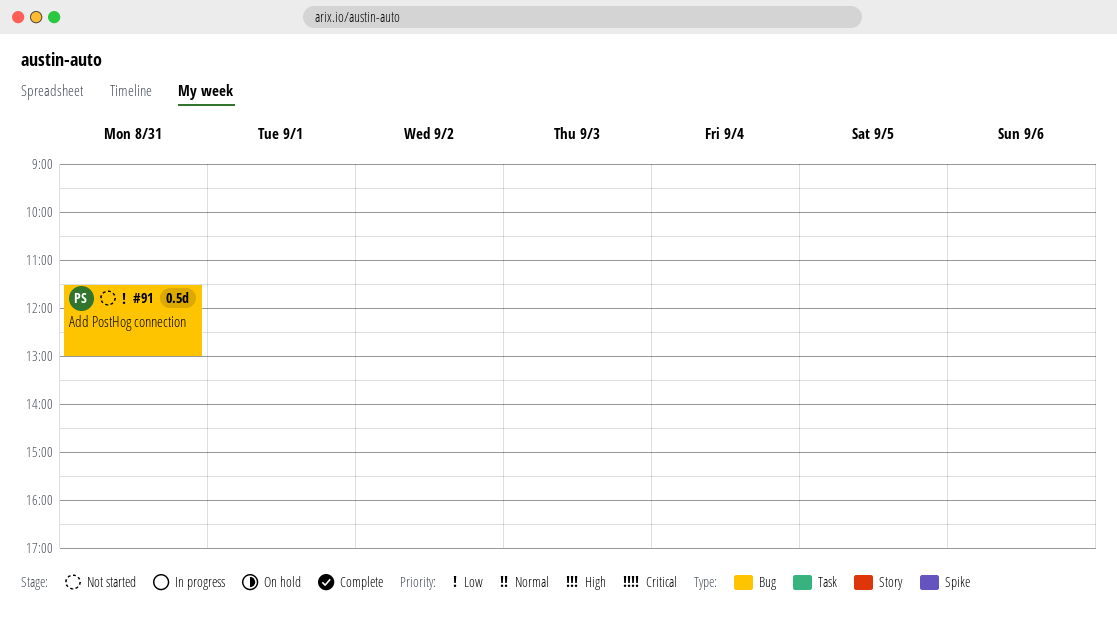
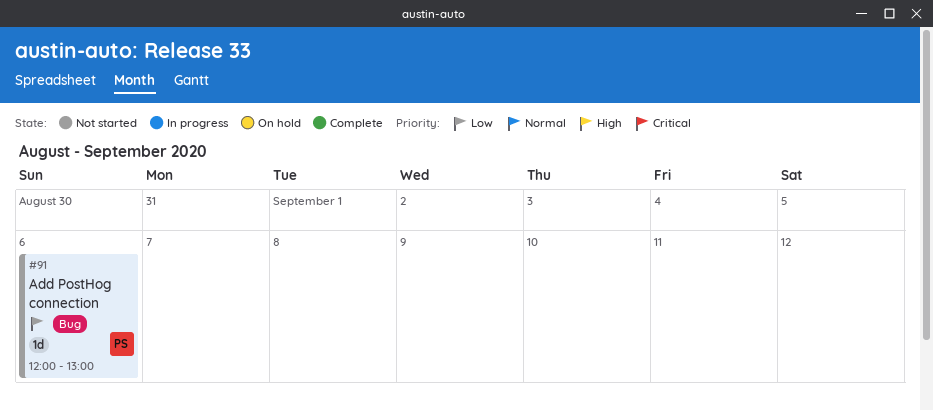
#91, estimate: 0.5d -> 1d
#91, day: Aug 31 -> Sep 6
#91, begins: 11:30 -> 12:00

